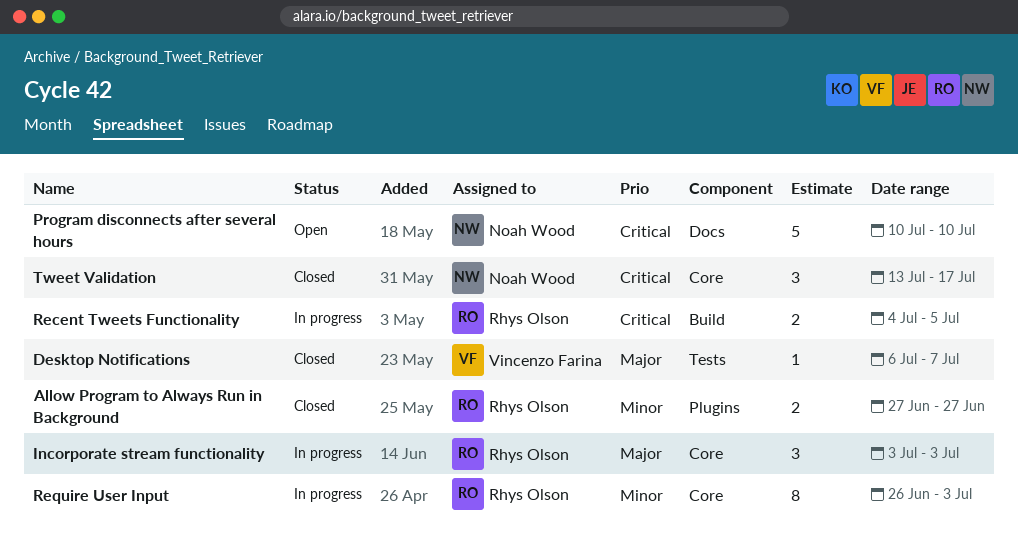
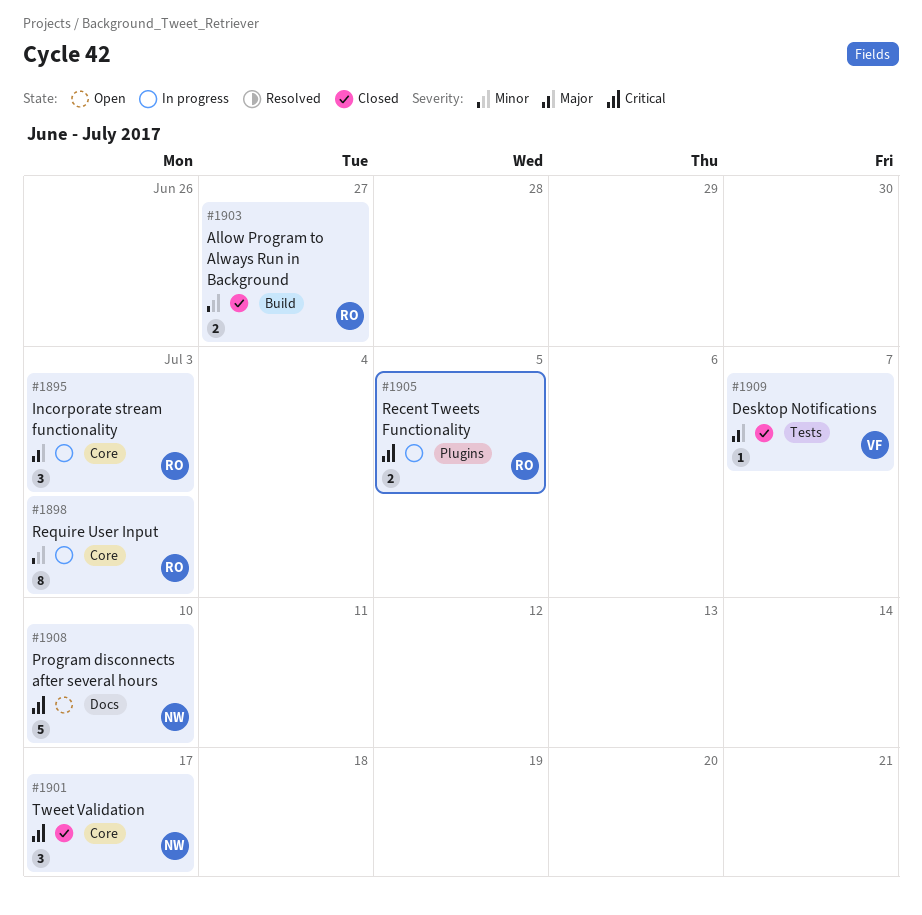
Allow Program to Always Run in Background, label: Plugins -> Build
Recent Tweets Functionality, label: Build -> Plugins

